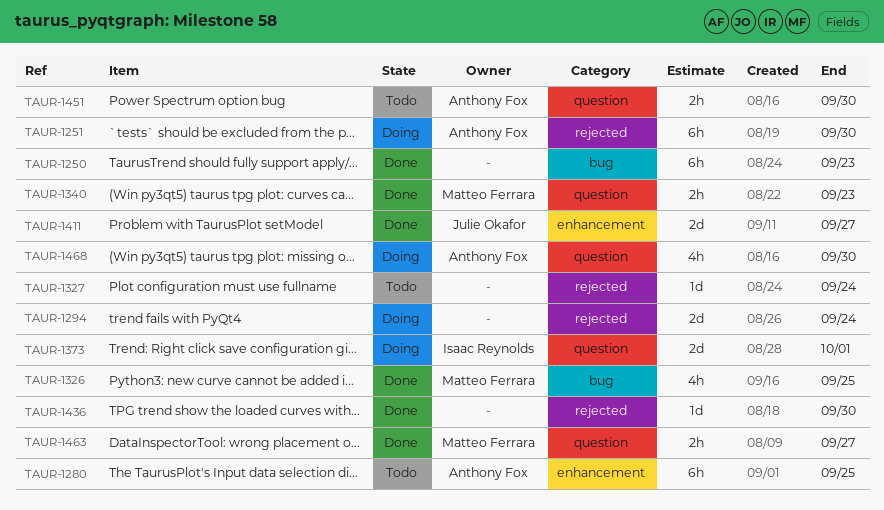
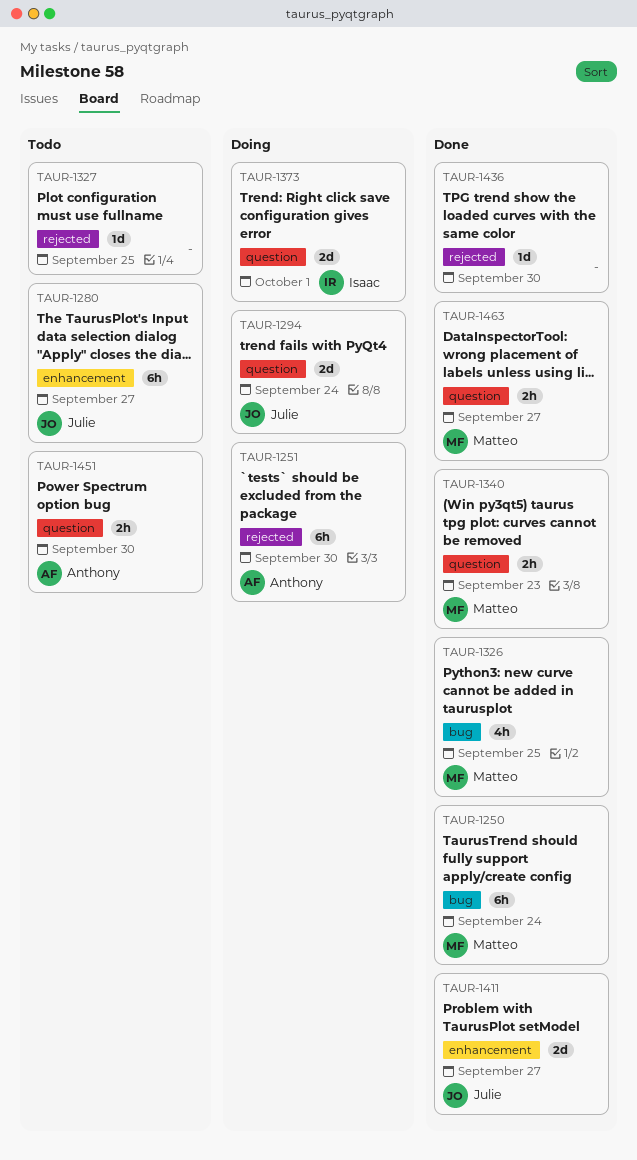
TAUR-1250, owner: none -> Matteo Ferrara
TAUR-1250, due: Sep 23 -> Sep 24
TAUR-1280, owner: Anthony Fox -> Julie Okafor
TAUR-1280, due: Sep 25 -> Sep 27
TAUR-1294, owner: none -> Julie Okafor
TAUR-1294, label: rejected -> question
TAUR-1327, due: Sep 24 -> Sep 25
TAUR-1468: present -> none

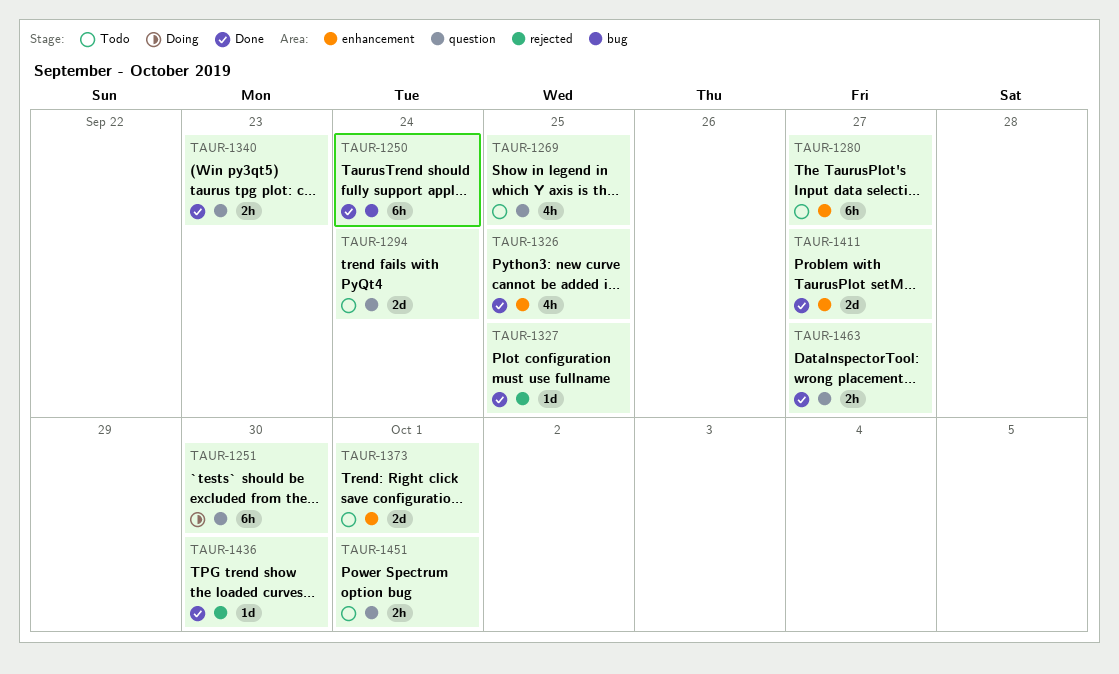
TAUR-1251, label: rejected -> question
TAUR-1269: none -> present
TAUR-1294, status: Doing -> Todo
TAUR-1326, label: bug -> enhancement
TAUR-1327, status: Todo -> Done
TAUR-1373, status: Doing -> Todo
TAUR-1373, label: question -> enhancement
TAUR-1451, due: Sep 30 -> Oct 1

